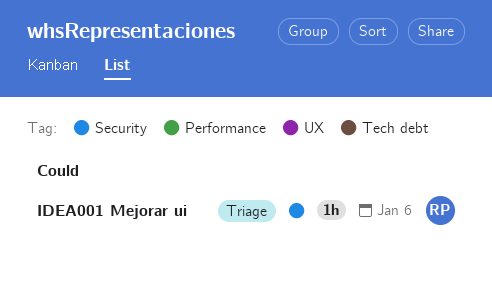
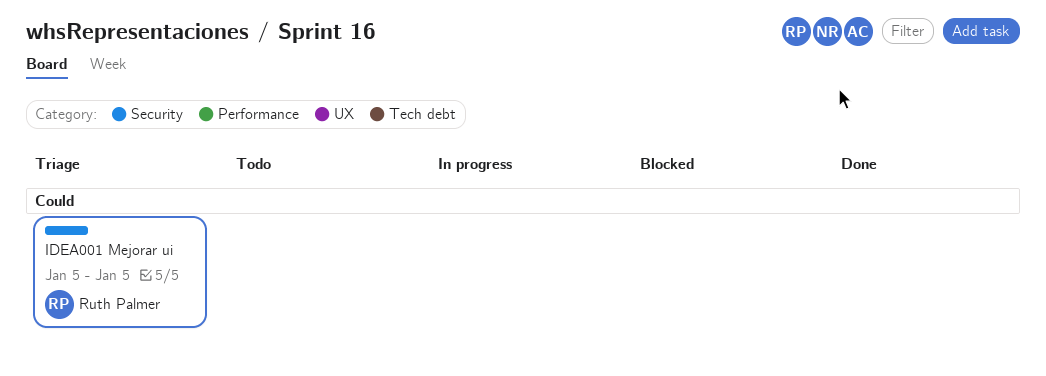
IDEA001 Mejorar ui, due: Jan 6 -> Jan 5

